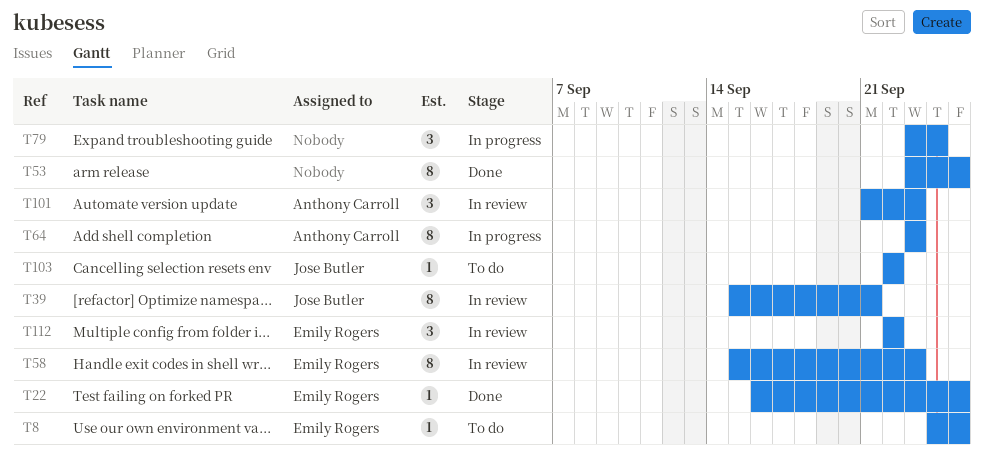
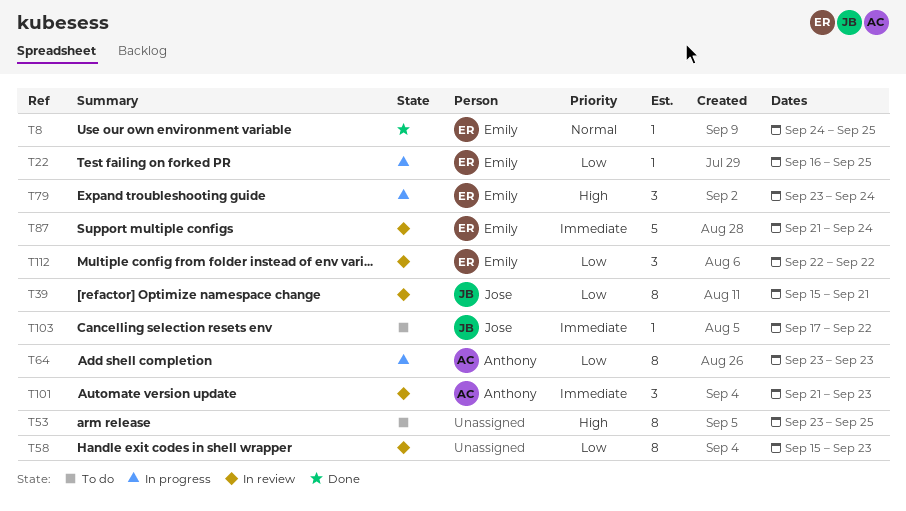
T8, status: To do -> Done
T22, status: Done -> In progress
T53, status: Done -> To do
T58, owner: Emily Rogers -> none
T79, owner: none -> Emily Rogers
T87: none -> present
T103, start: Sep 22 -> Sep 17

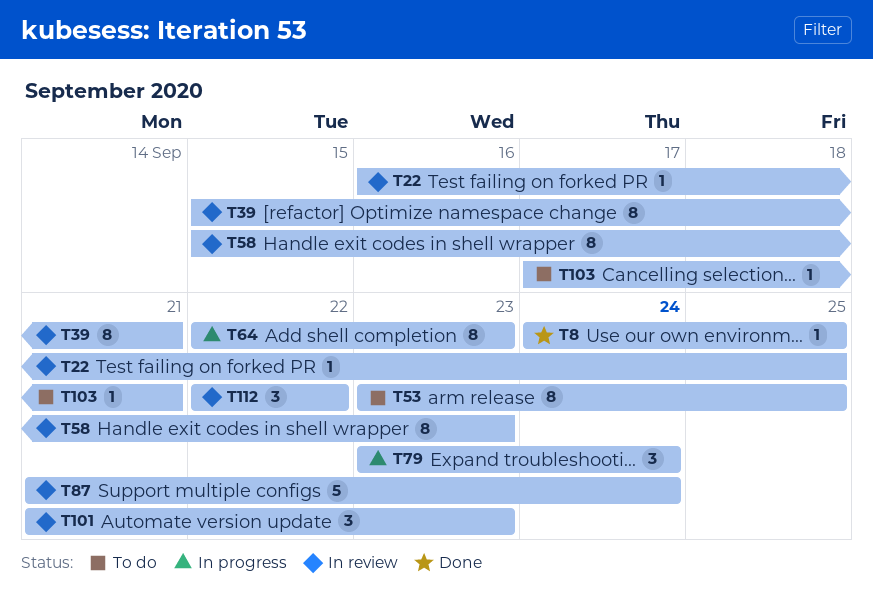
T22, status: In progress -> In review
T64, start: Sep 23 -> Sep 22
T103, due: Sep 22 -> Sep 21

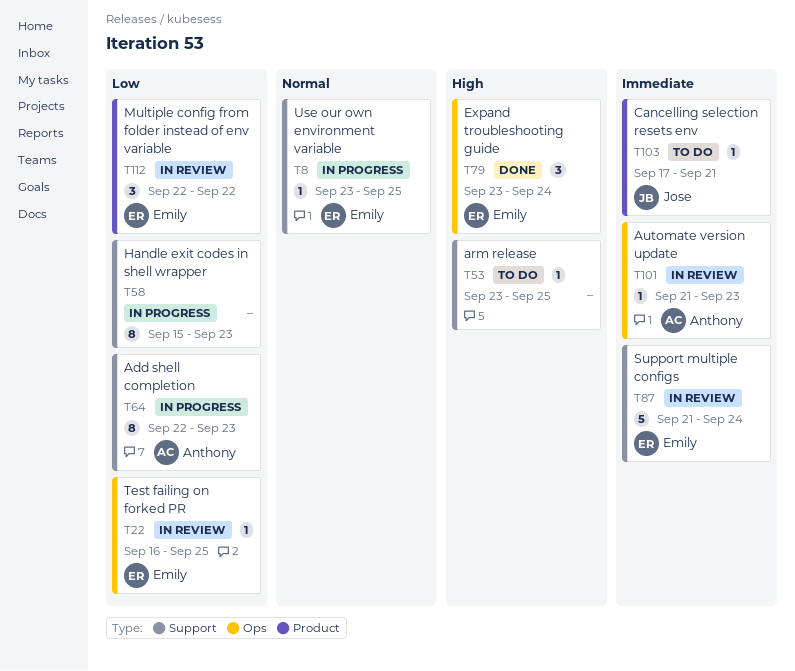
T8, status: Done -> In progress
T8, start: Sep 24 -> Sep 23
T39: present -> none
T53, estimate: 8 -> 1
T58, status: In review -> In progress
T79, status: In progress -> Done
T101, estimate: 3 -> 1

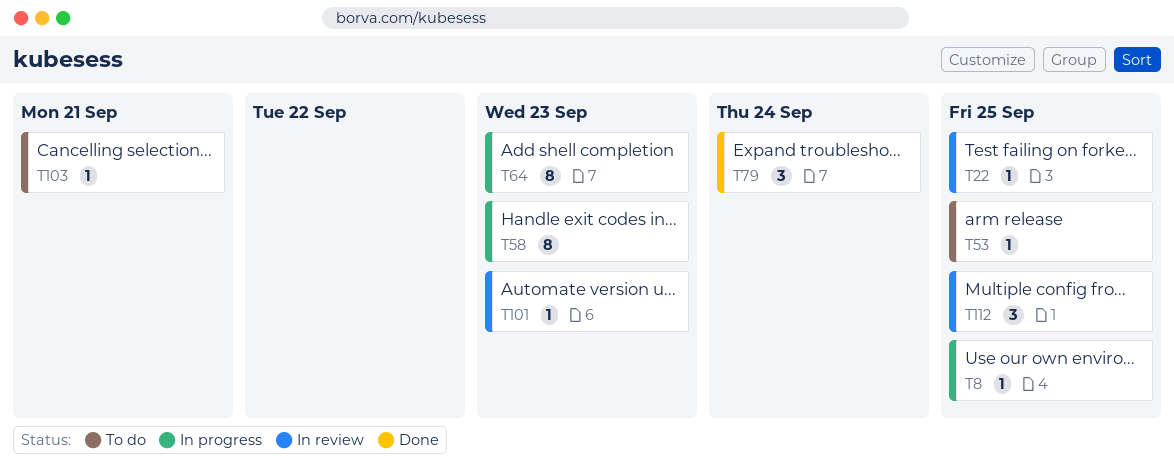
T87: present -> none
T112, due: Sep 22 -> Sep 25

